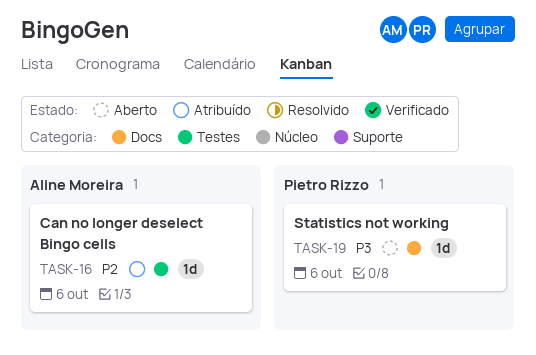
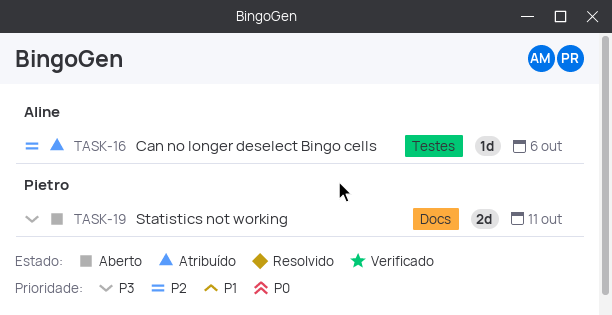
TASK-19, estimate: 1d -> 2d
TASK-19, due: Oct 6 -> Oct 11

